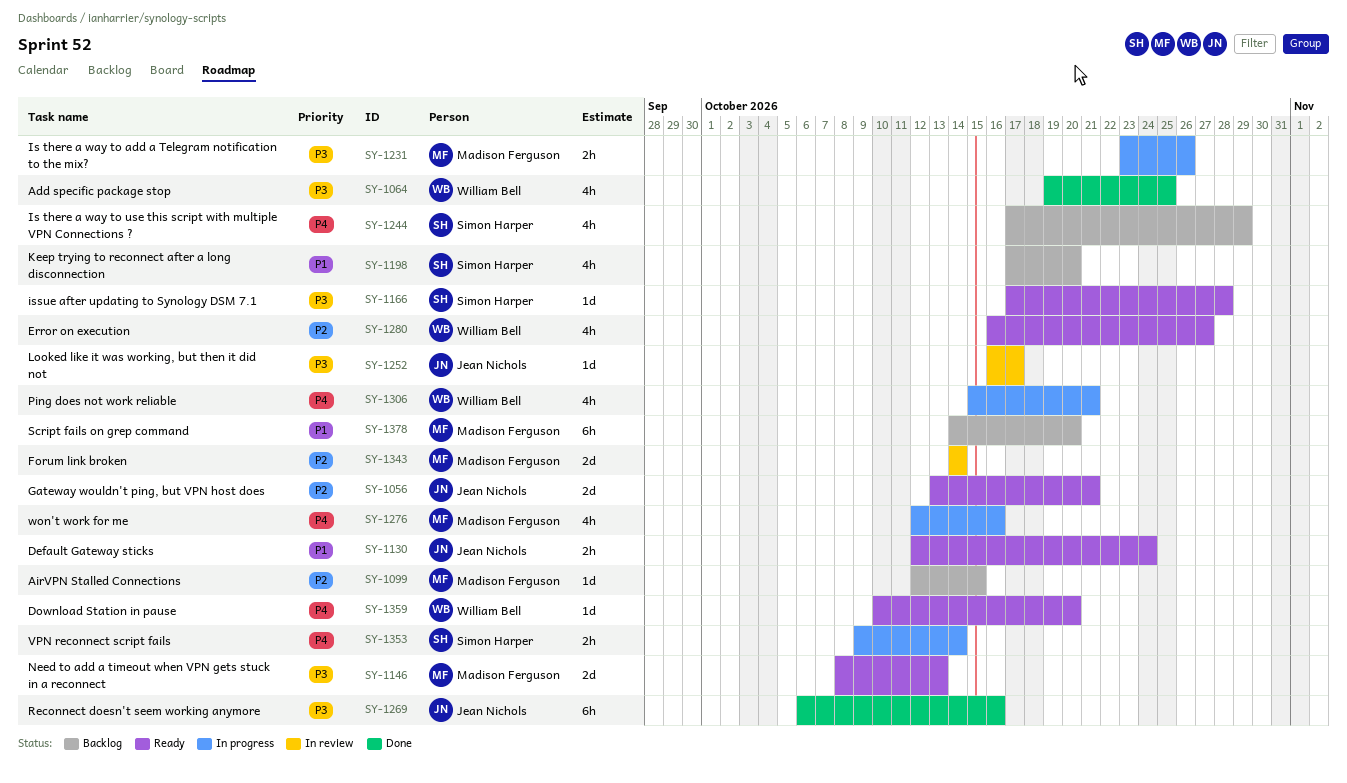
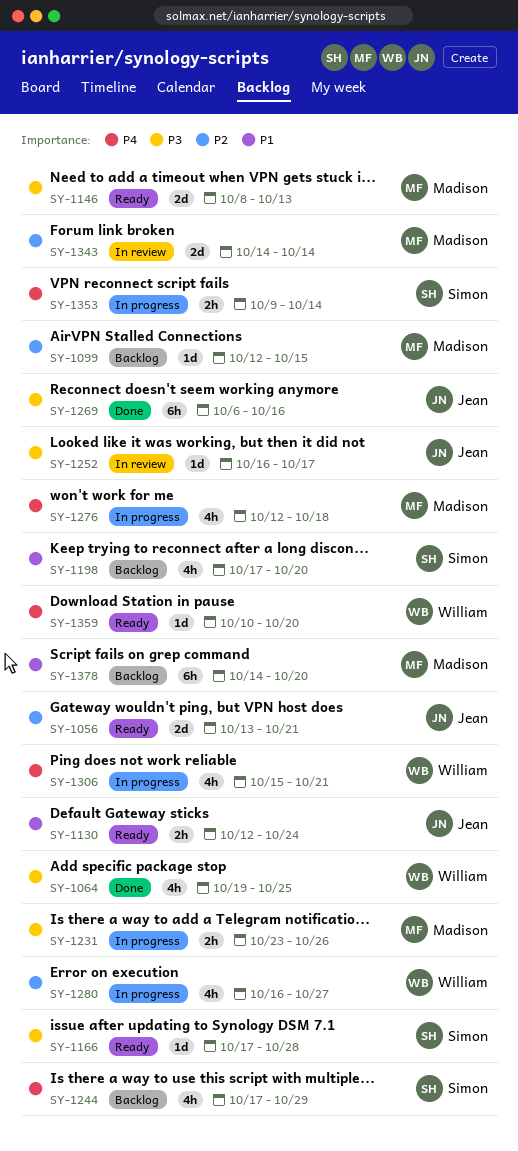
SY-1276, due: Oct 16 -> Oct 18
SY-1280, status: Ready -> In progress

